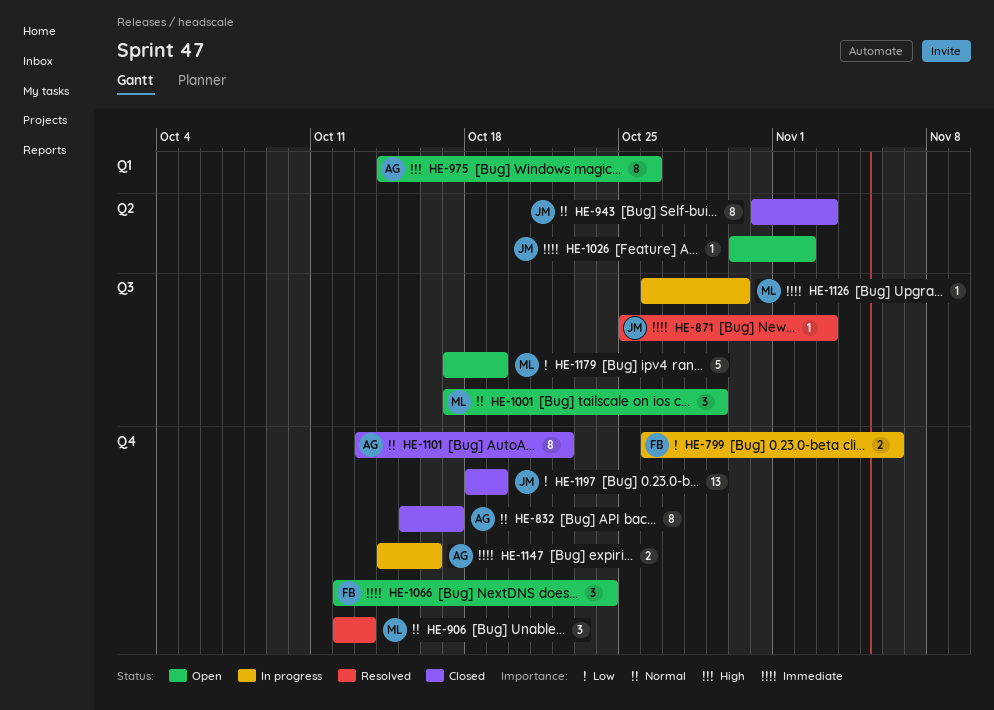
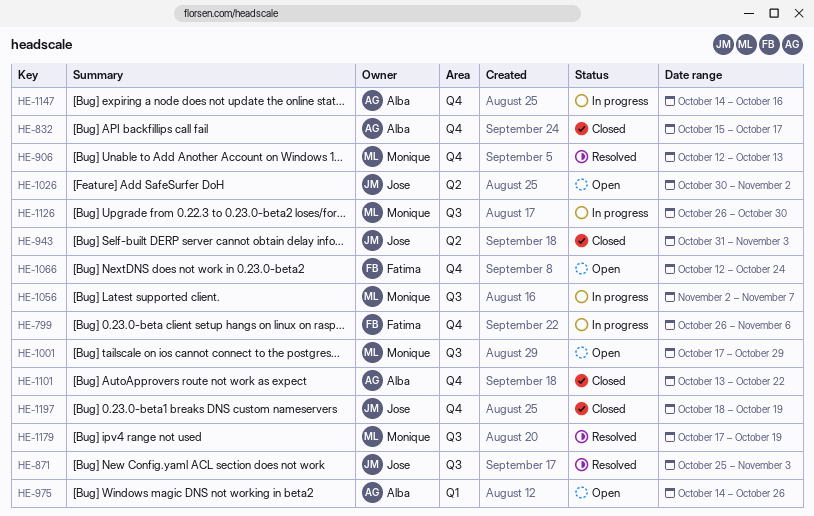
HE-1056: none -> present
HE-1179, status: Open -> Resolved

